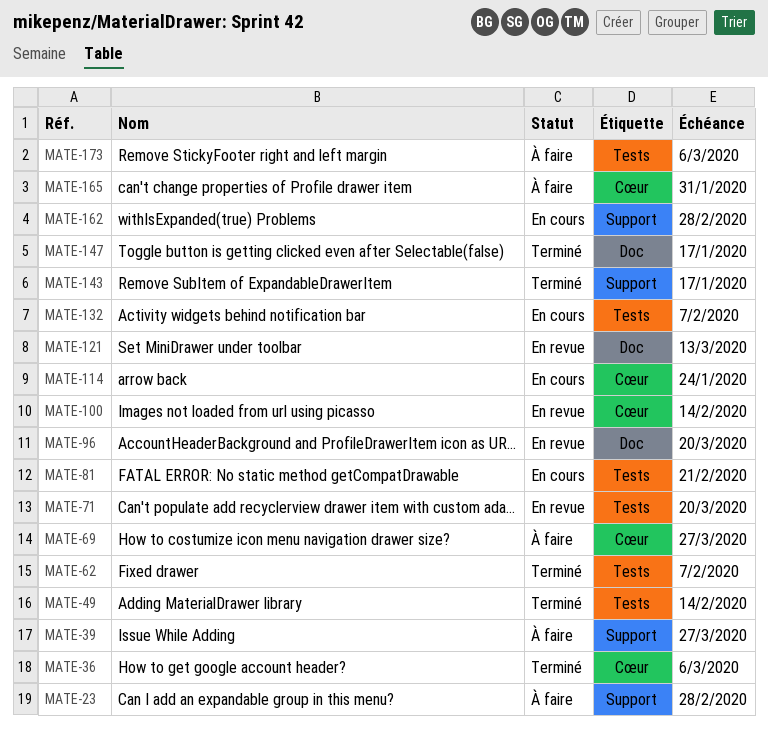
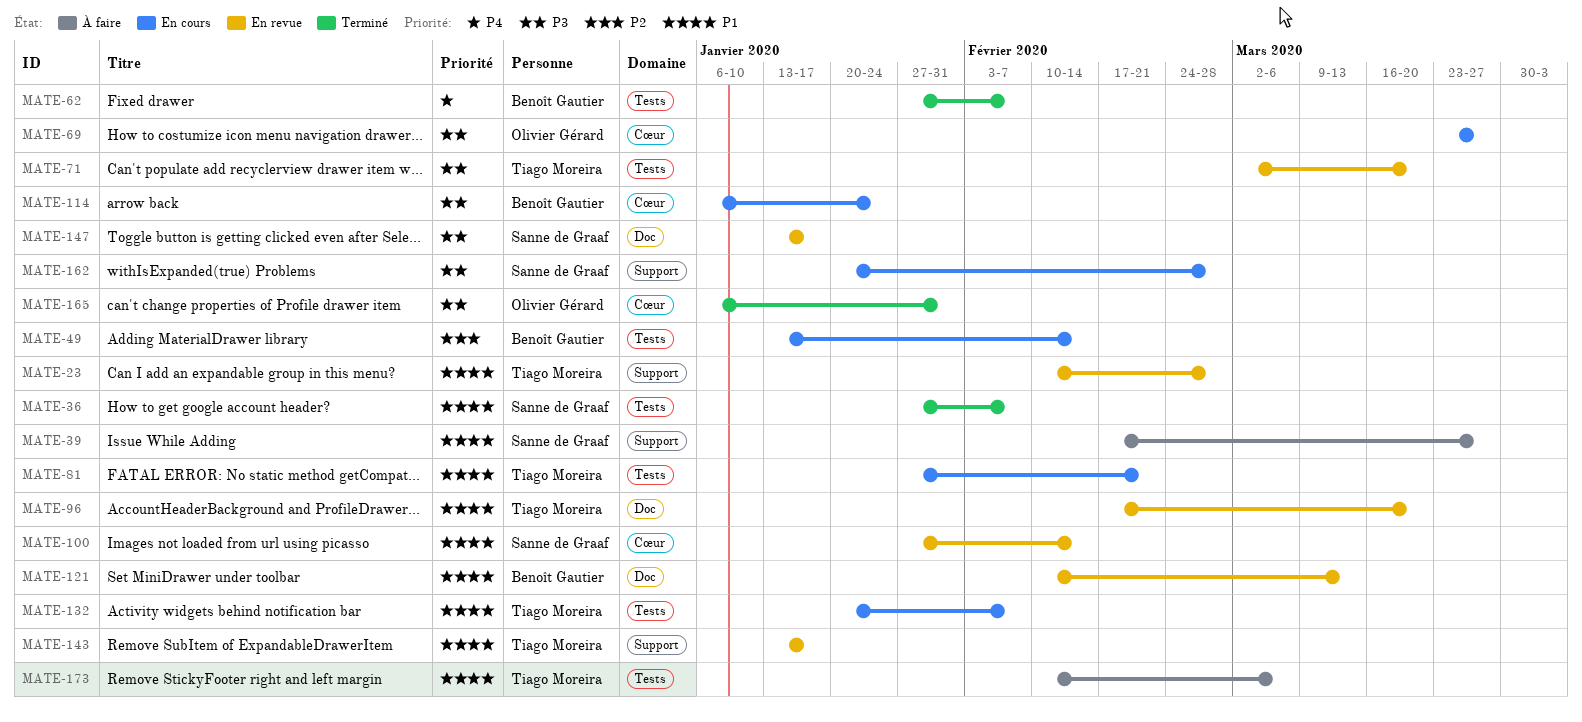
MATE-23, status: À faire -> En revue
MATE-36, label: Cœur -> Tests
MATE-36, due: Mar 6 -> Feb 7
MATE-49, status: Terminé -> En cours
MATE-69, status: À faire -> En cours
MATE-143, status: Terminé -> En revue
MATE-147, status: Terminé -> En revue
MATE-165, status: À faire -> Terminé

